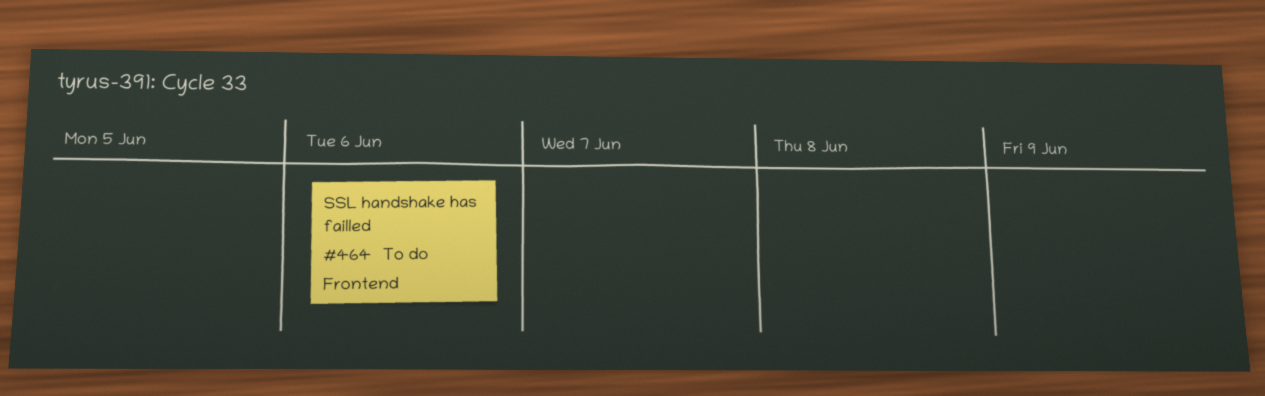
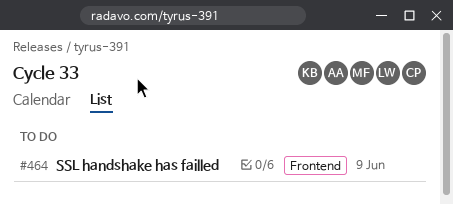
#464, due: Jun 6 -> Jun 9

